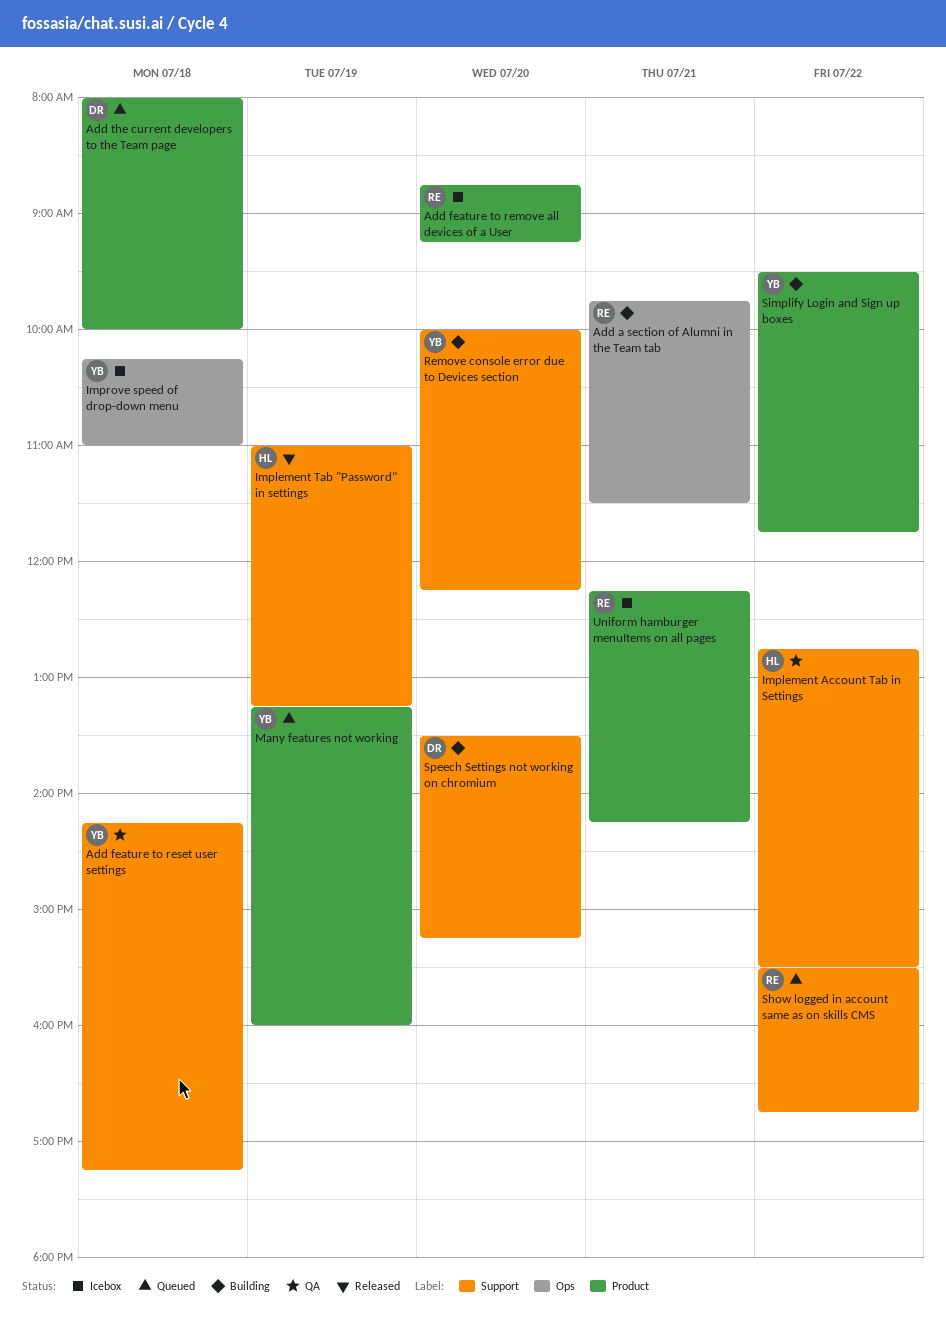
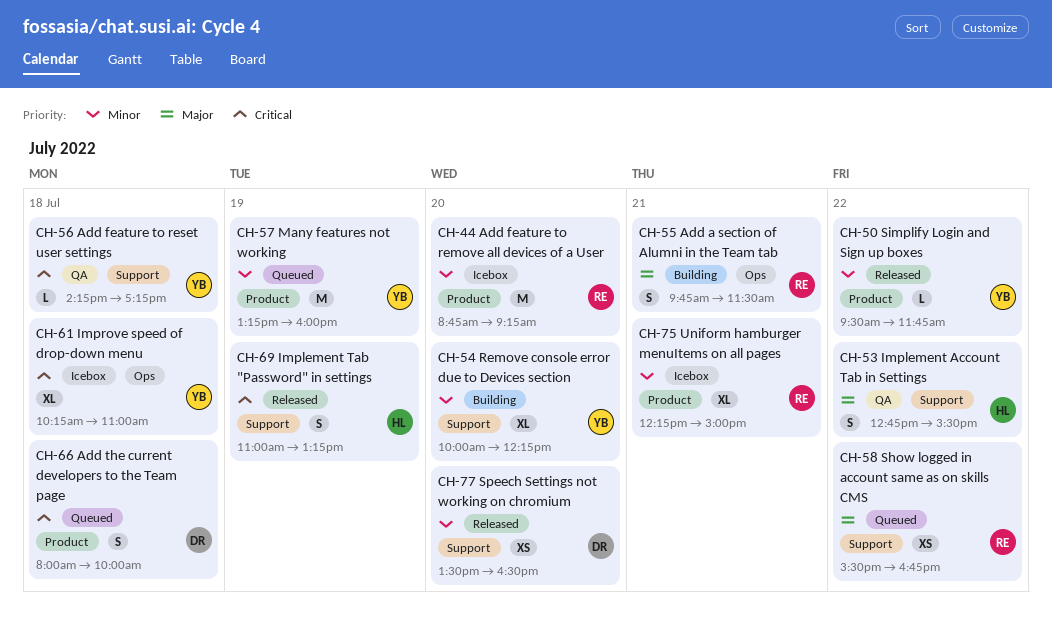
Simplify Login and Sign up boxes, status: Building -> Released
Speech Settings not working on chromium, status: Building -> Released
Speech Settings not working on chromium, ends: 15:15 -> 16:30
Uniform hamburger menuItems on all pages, ends: 14:15 -> 15:00

